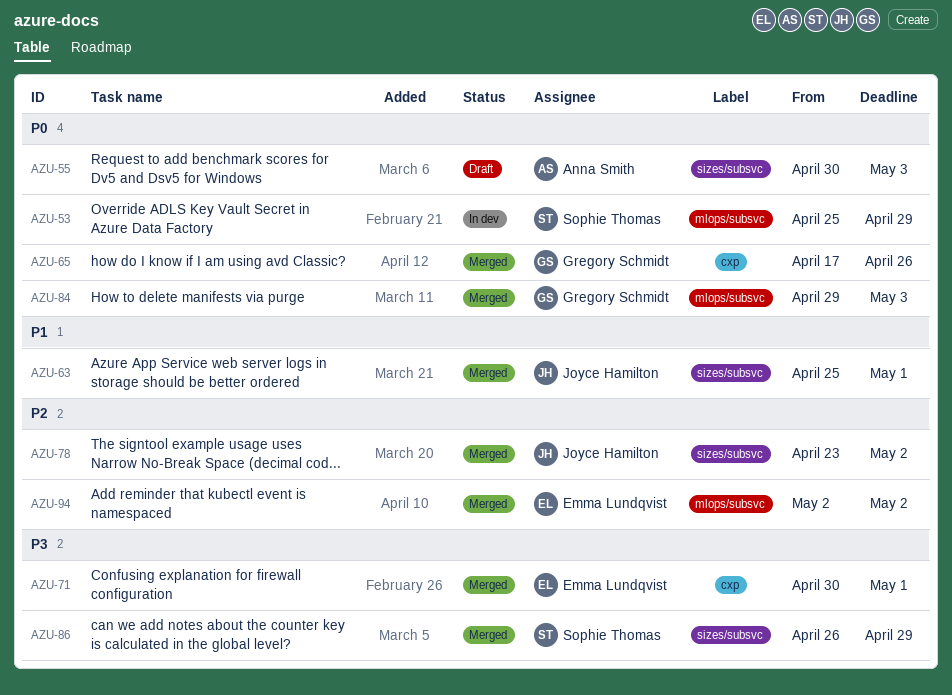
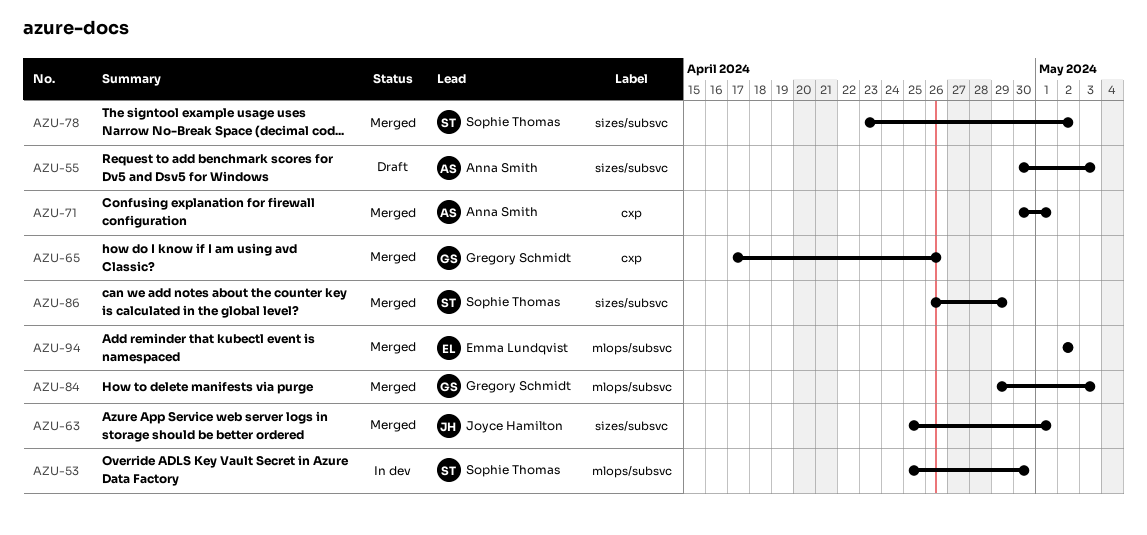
AZU-53, due: Apr 29 -> Apr 30
AZU-71, owner: Emma Lundqvist -> Anna Smith
AZU-78, owner: Joyce Hamilton -> Sophie Thomas

